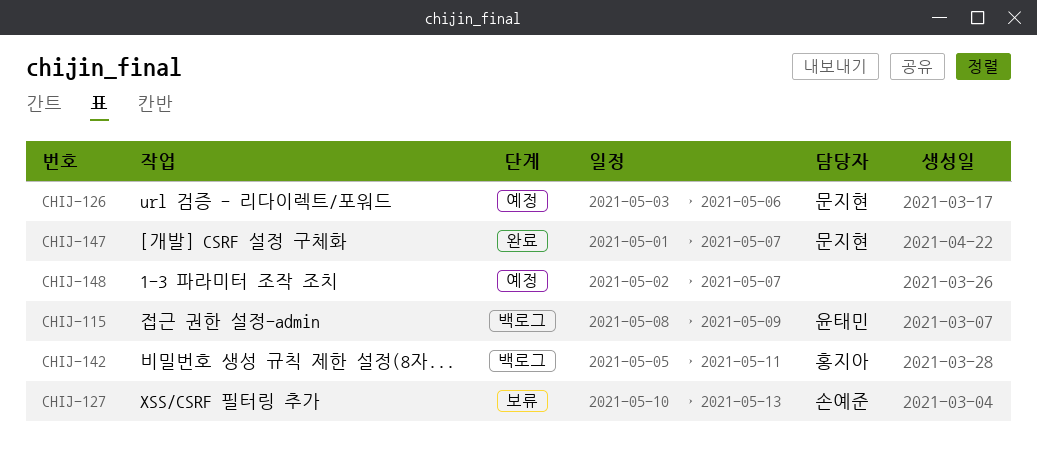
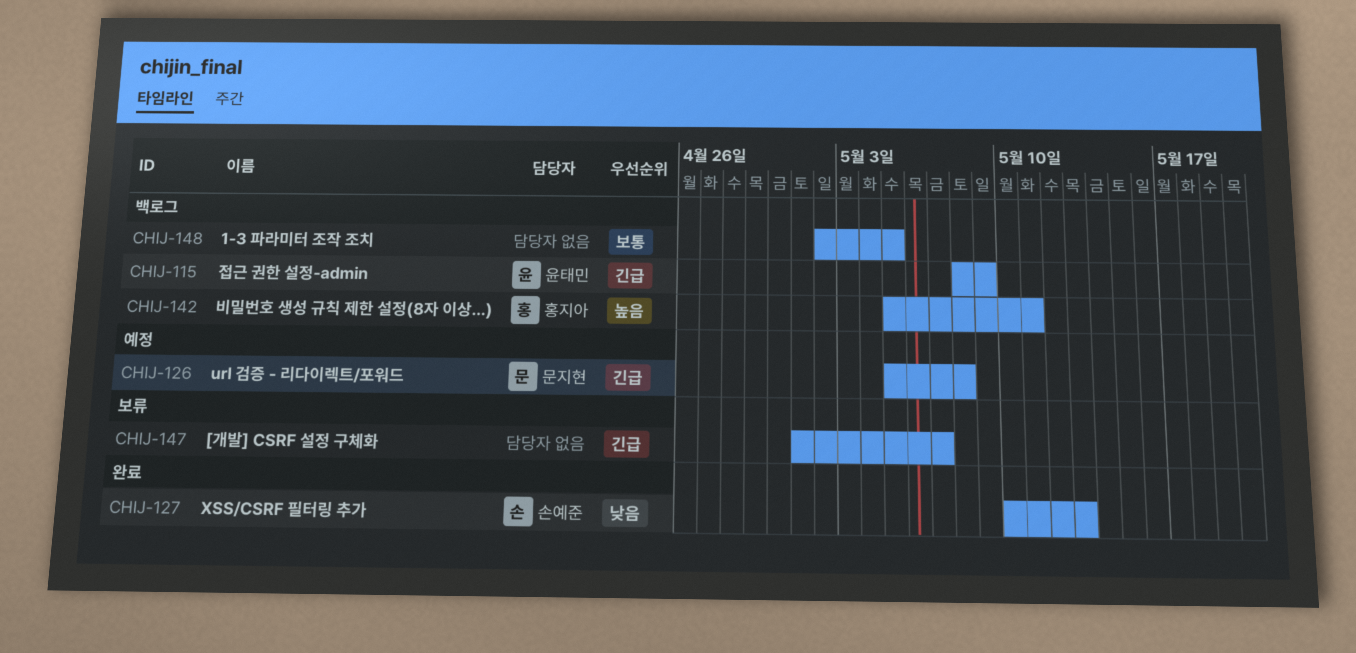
CHIJ-126, start: May 3 -> May 5
CHIJ-126, due: May 6 -> May 8
CHIJ-127, status: 보류 -> 완료
CHIJ-147, status: 완료 -> 보류
CHIJ-147, owner: 문지현 -> none
CHIJ-148, status: 예정 -> 백로그
CHIJ-148, due: May 7 -> May 5

